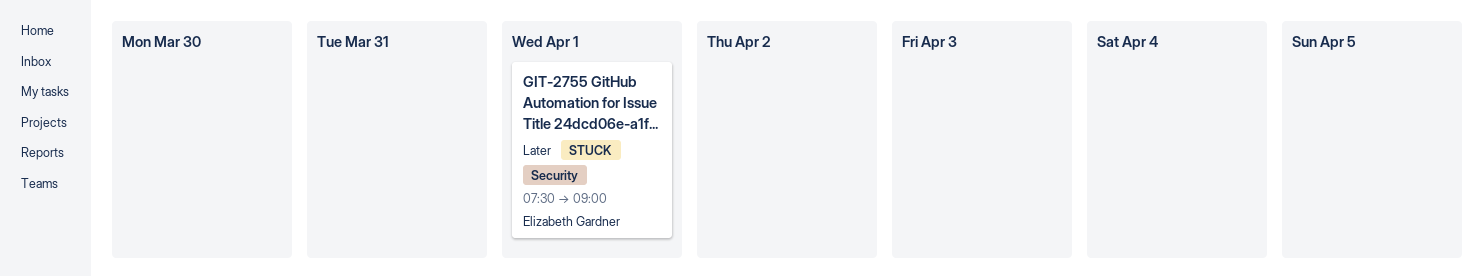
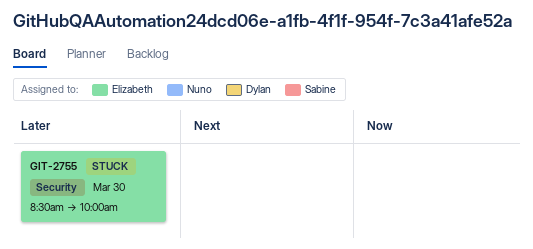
GIT-2755, day: Apr 1 -> Mar 30
GIT-2755, begins: 07:30 -> 08:30
GIT-2755, ends: 09:00 -> 10:00

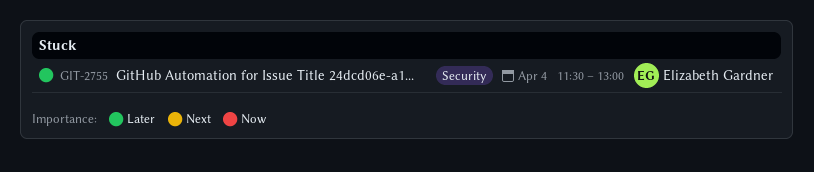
GIT-2755, day: Mar 30 -> Apr 4
GIT-2755, begins: 08:30 -> 11:30
GIT-2755, ends: 10:00 -> 13:00

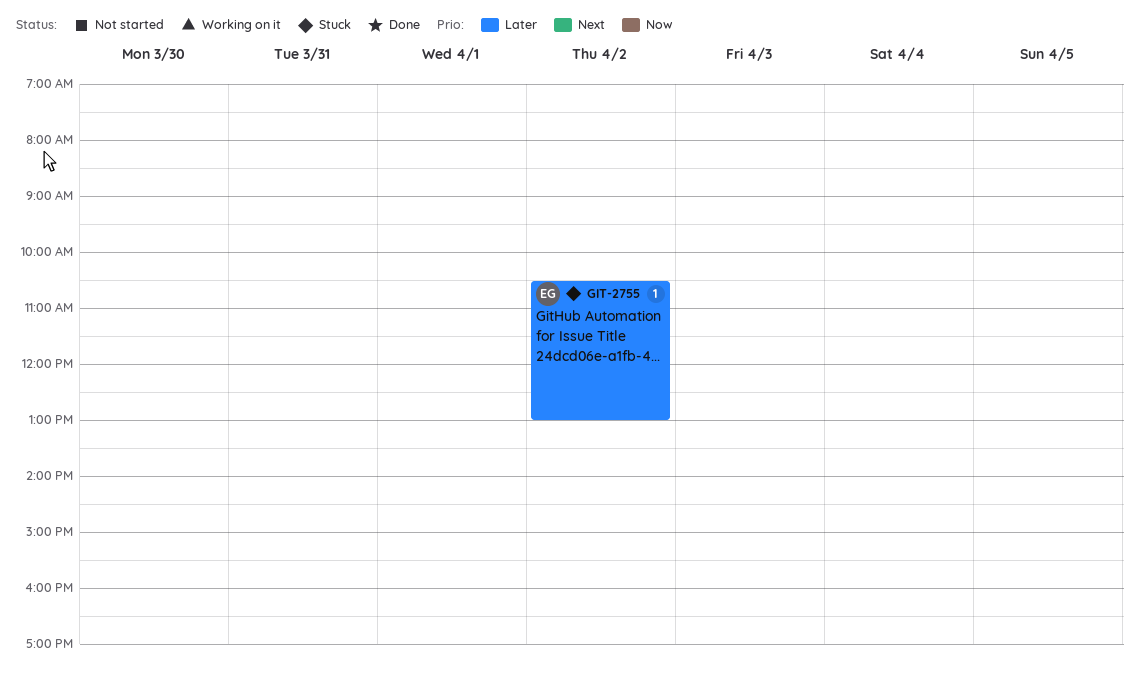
GIT-2755, day: Apr 4 -> Apr 2
GIT-2755, begins: 11:30 -> 10:30

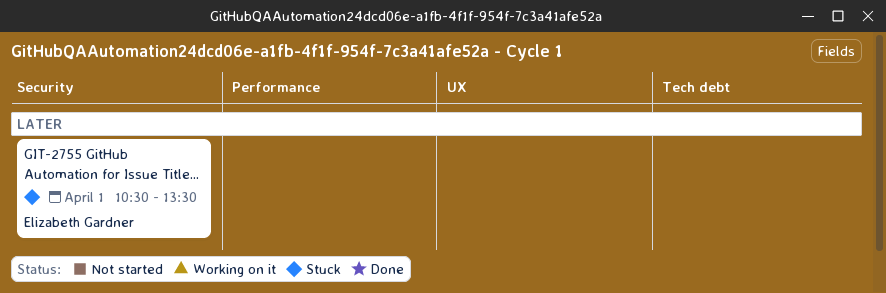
GIT-2755, day: Apr 2 -> Apr 1
GIT-2755, ends: 13:00 -> 13:30

